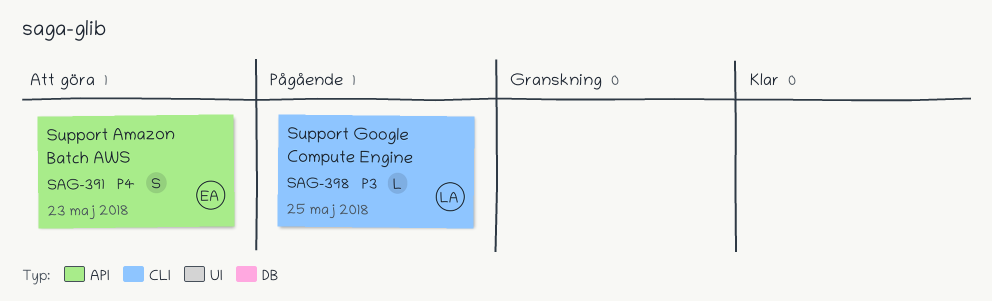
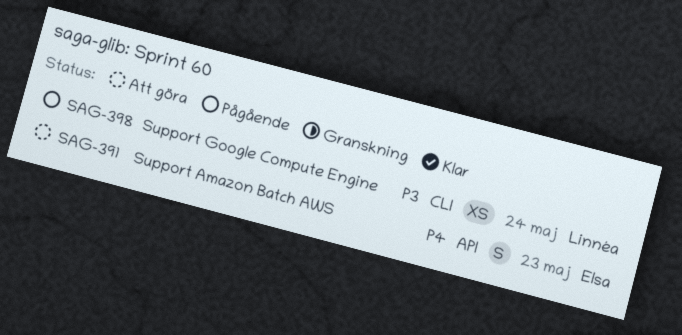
SAG-398, estimate: L -> XS
SAG-398, due: May 25 -> May 24

